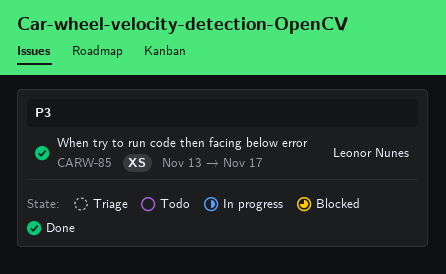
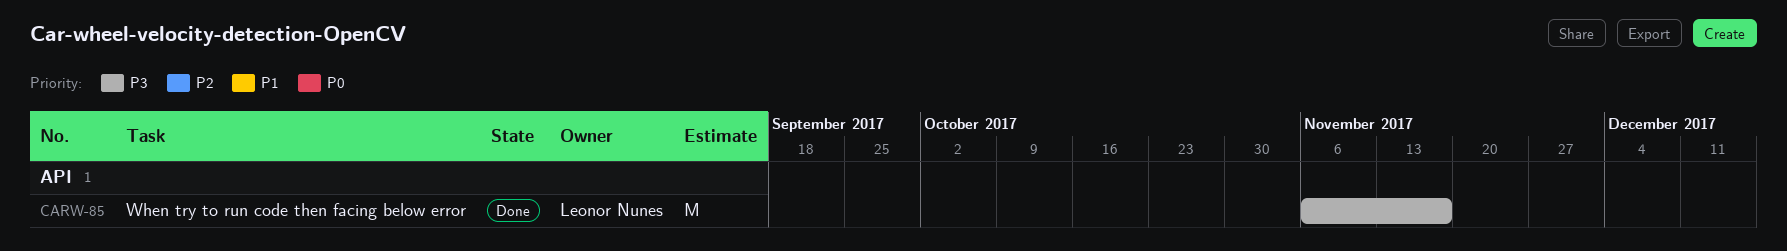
CARW-85, estimate: XS -> M
CARW-85, start: Nov 13 -> Nov 6

